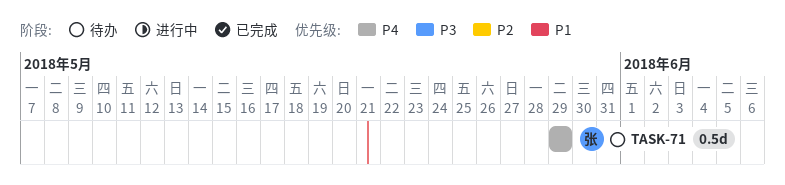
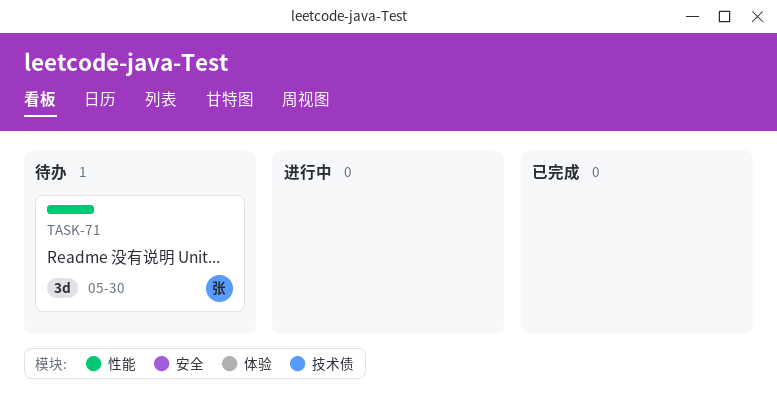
TASK-71, estimate: 0.5d -> 3d
TASK-71, due: May 29 -> May 30

